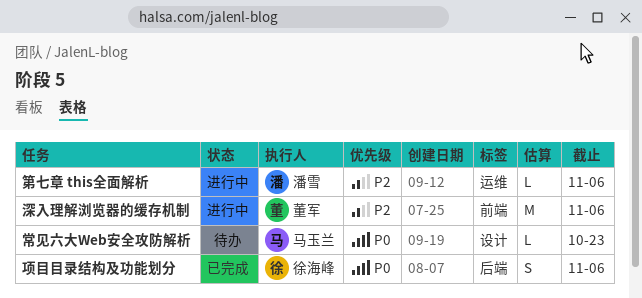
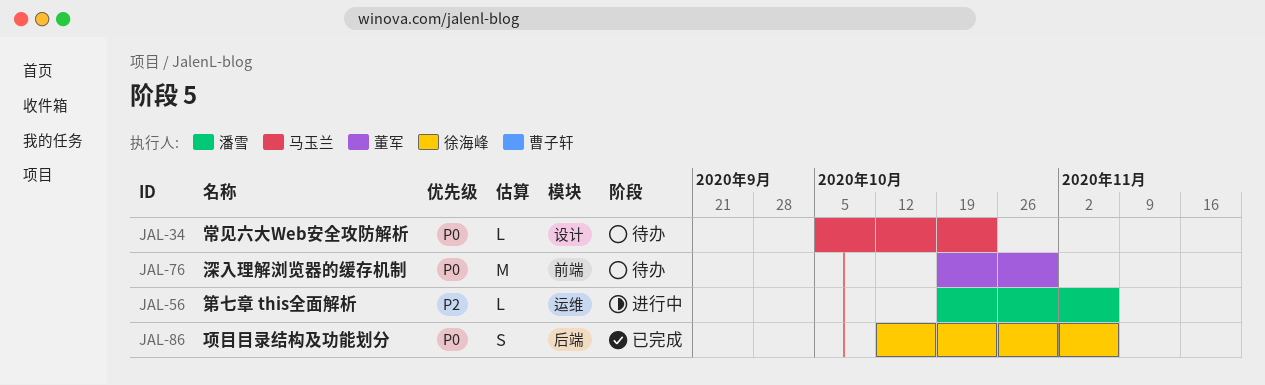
深入理解浏览器的缓存机制, status: 进行中 -> 待办
深入理解浏览器的缓存机制, priority: P2 -> P0
深入理解浏览器的缓存机制, due: Nov 6 -> Oct 30

